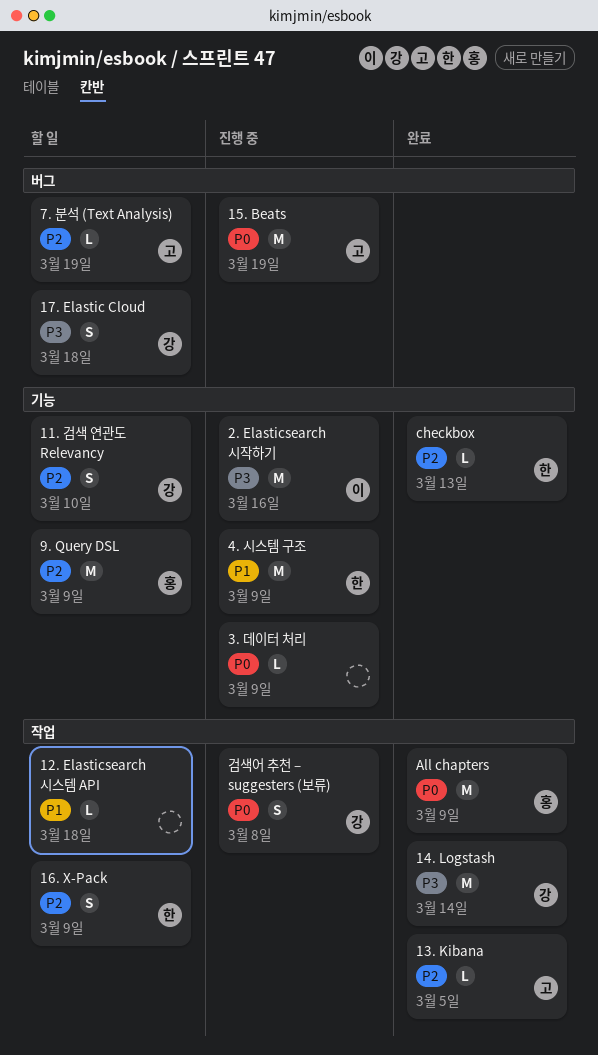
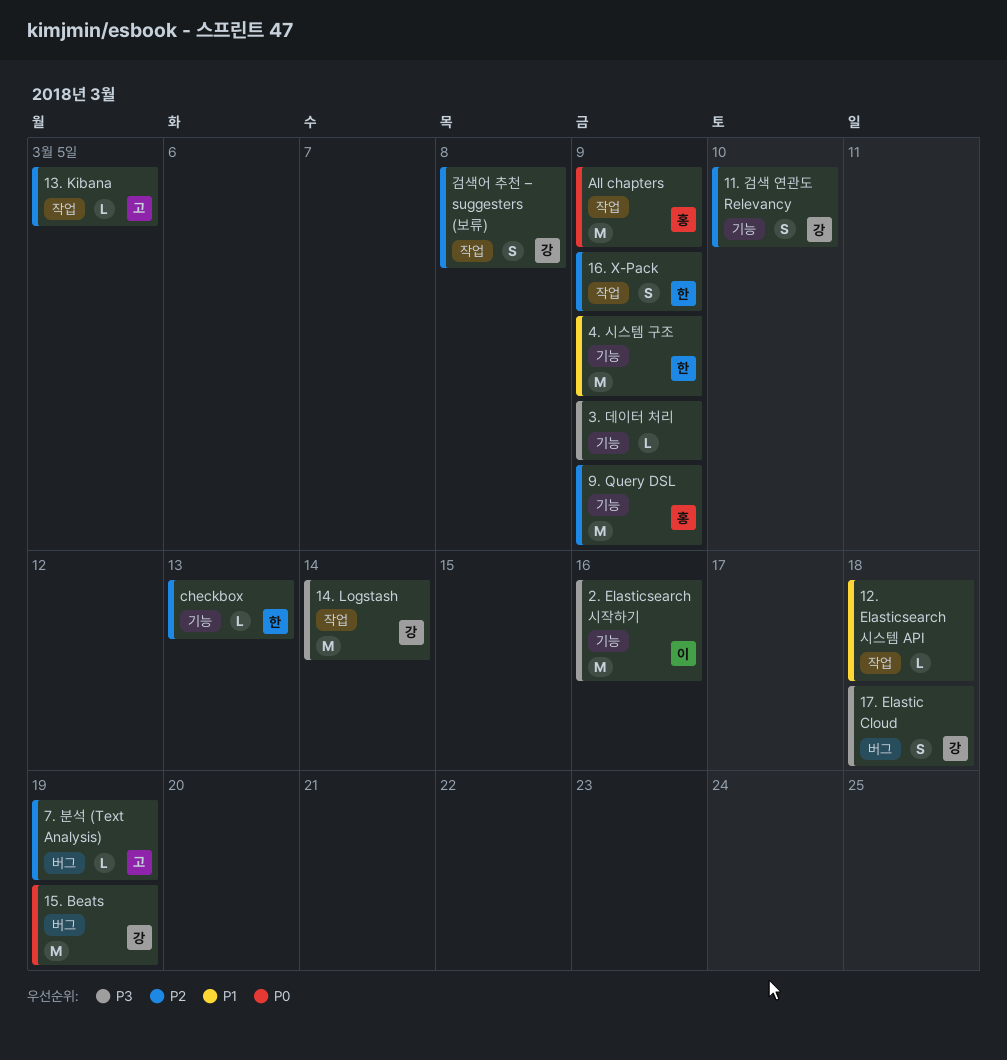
15. Beats, owner: 고 -> 강
3. 데이터 처리, priority: P0 -> P3
검색어 추천 – suggesters (보류), priority: P0 -> P2

